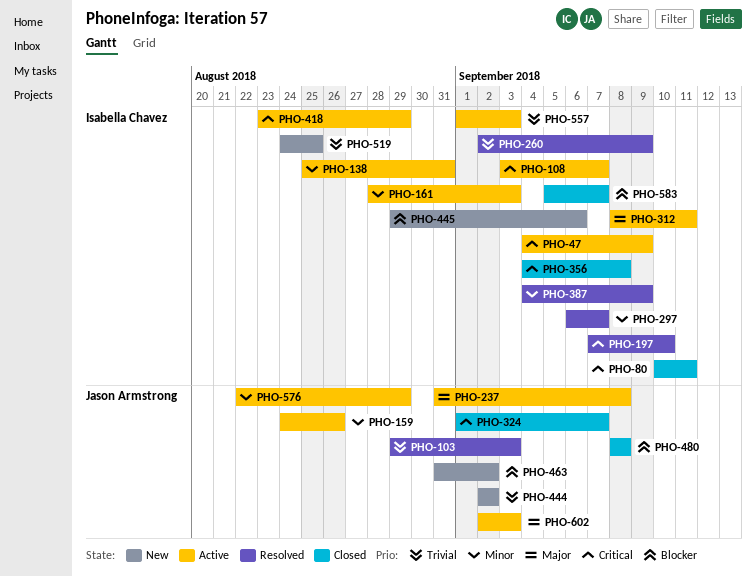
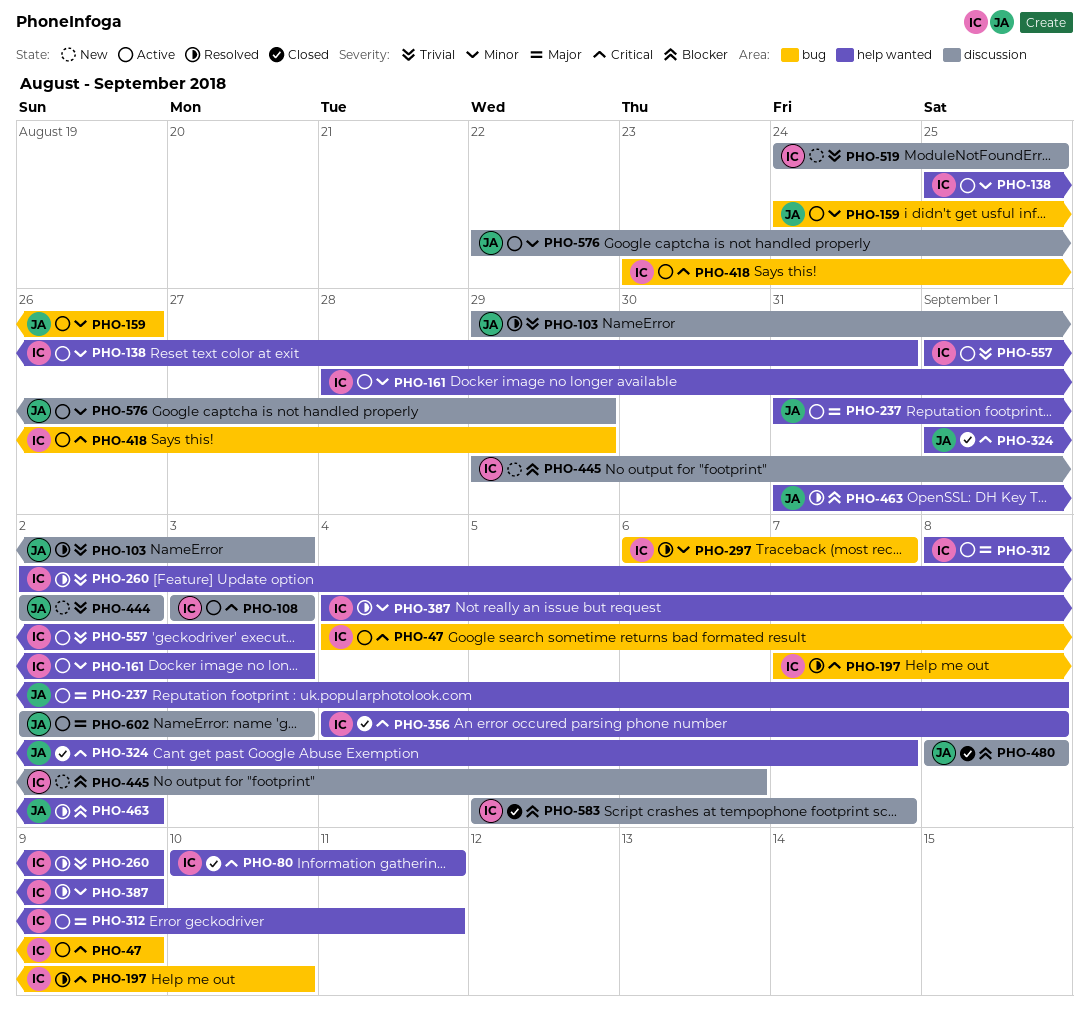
PHO-108, due: Sep 7 -> Sep 3
PHO-463, status: New -> Resolved

